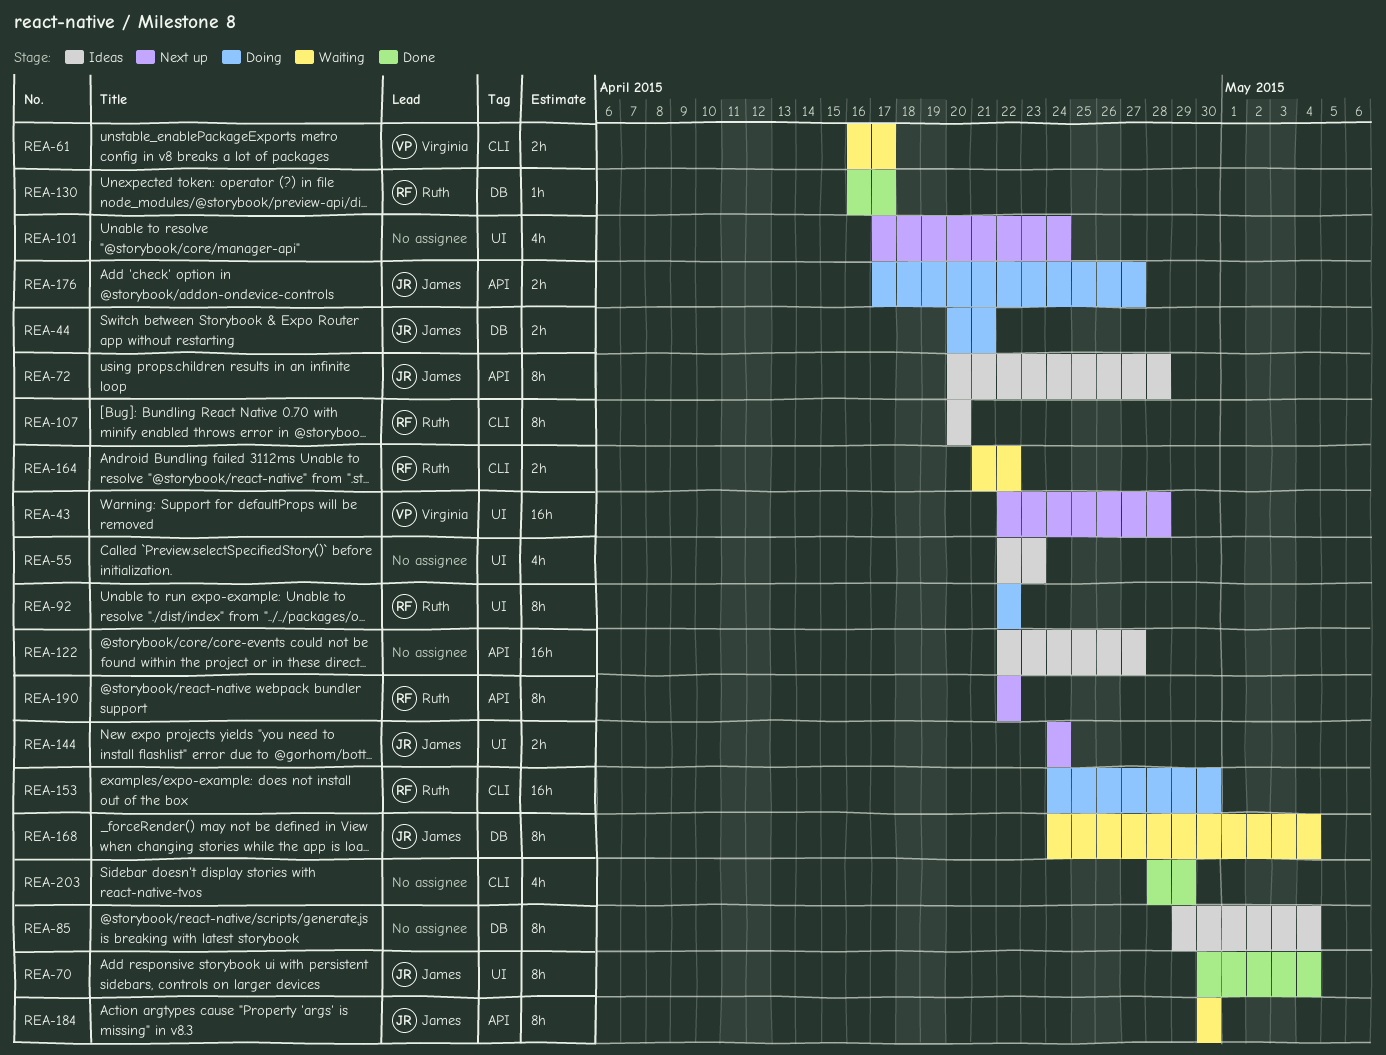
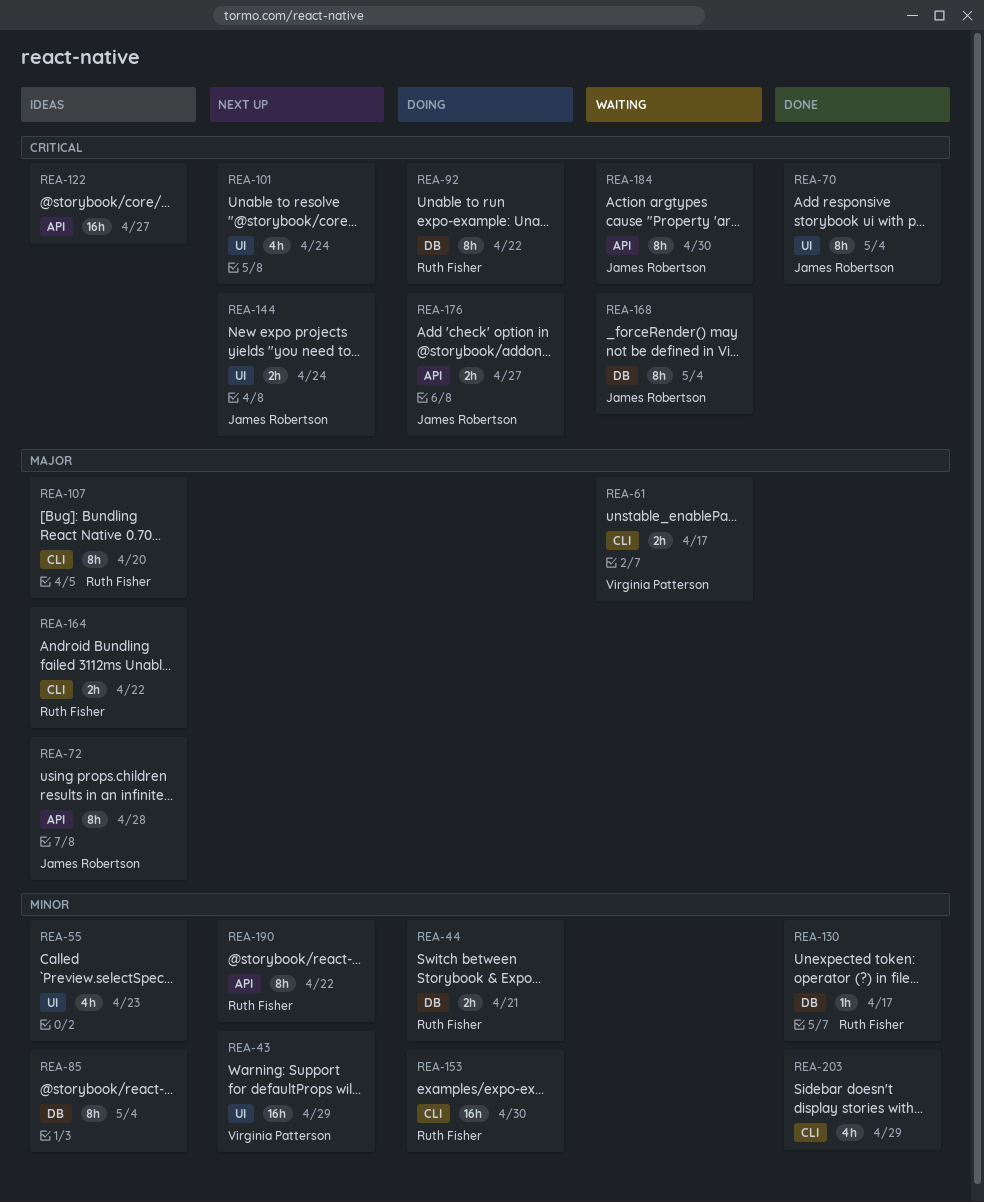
REA-43, due: Apr 28 -> Apr 29
REA-44, owner: James Robertson -> Ruth Fisher
REA-92, label: UI -> DB
REA-164, status: Waiting -> Ideas

